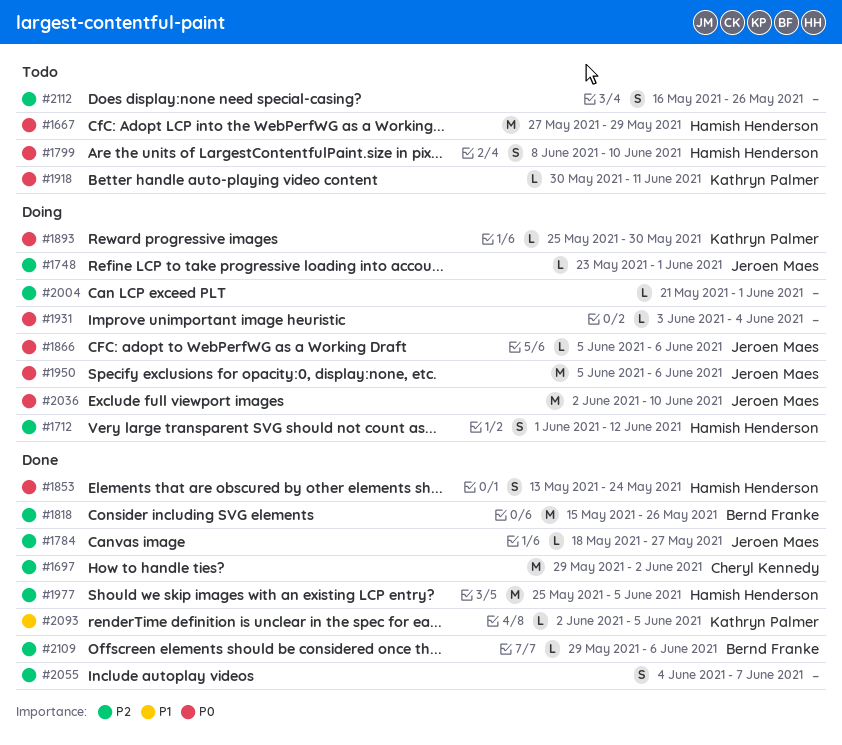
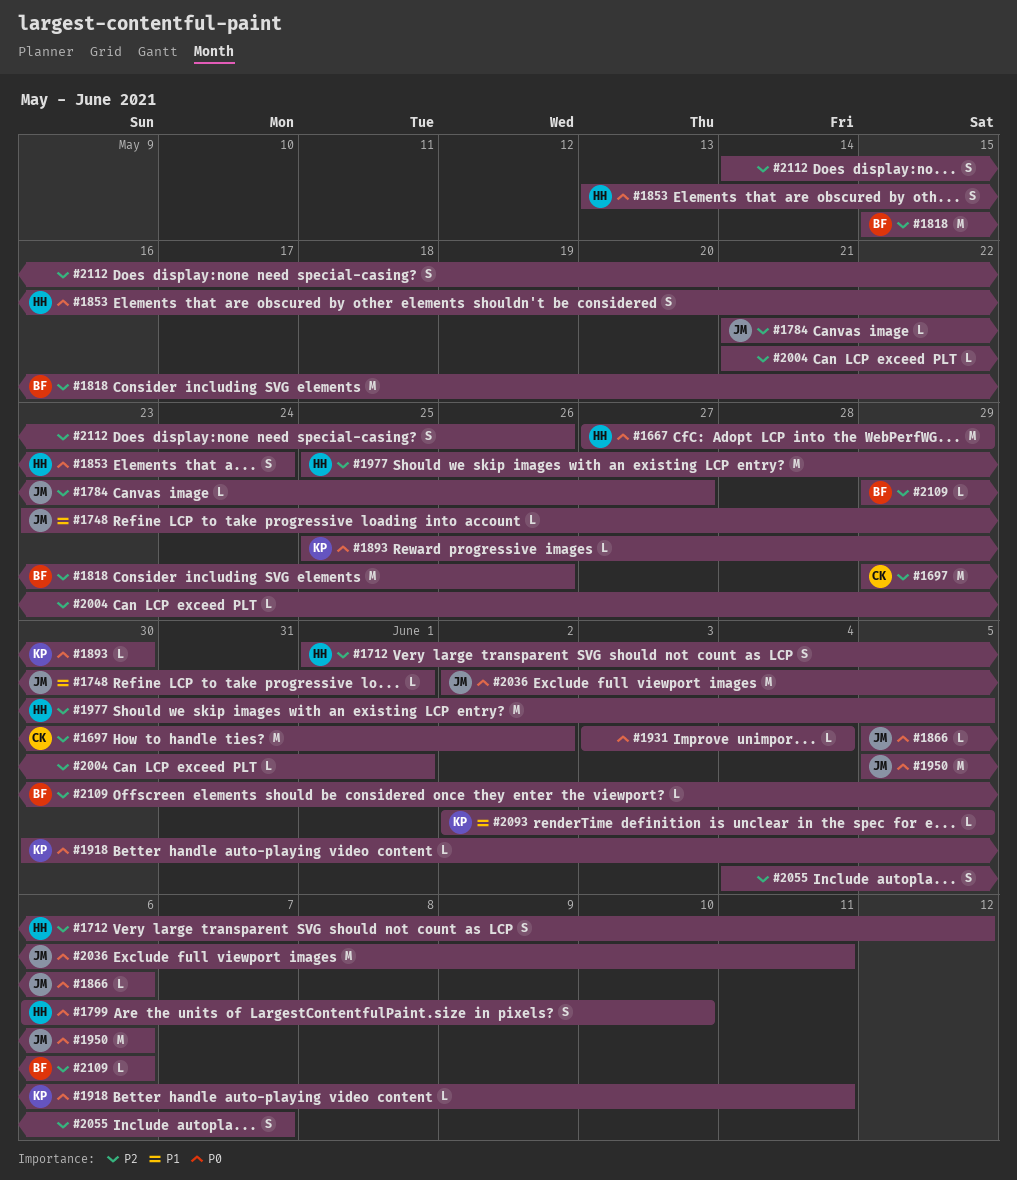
#1748, priority: P2 -> P1
#1784, start: May 18 -> May 21
#1799, start: Jun 8 -> Jun 6
#2036, due: Jun 10 -> Jun 11
#2112, start: May 16 -> May 14

